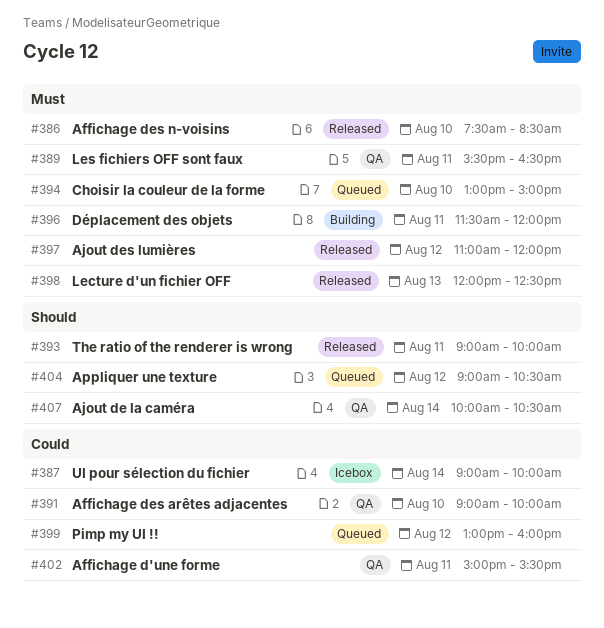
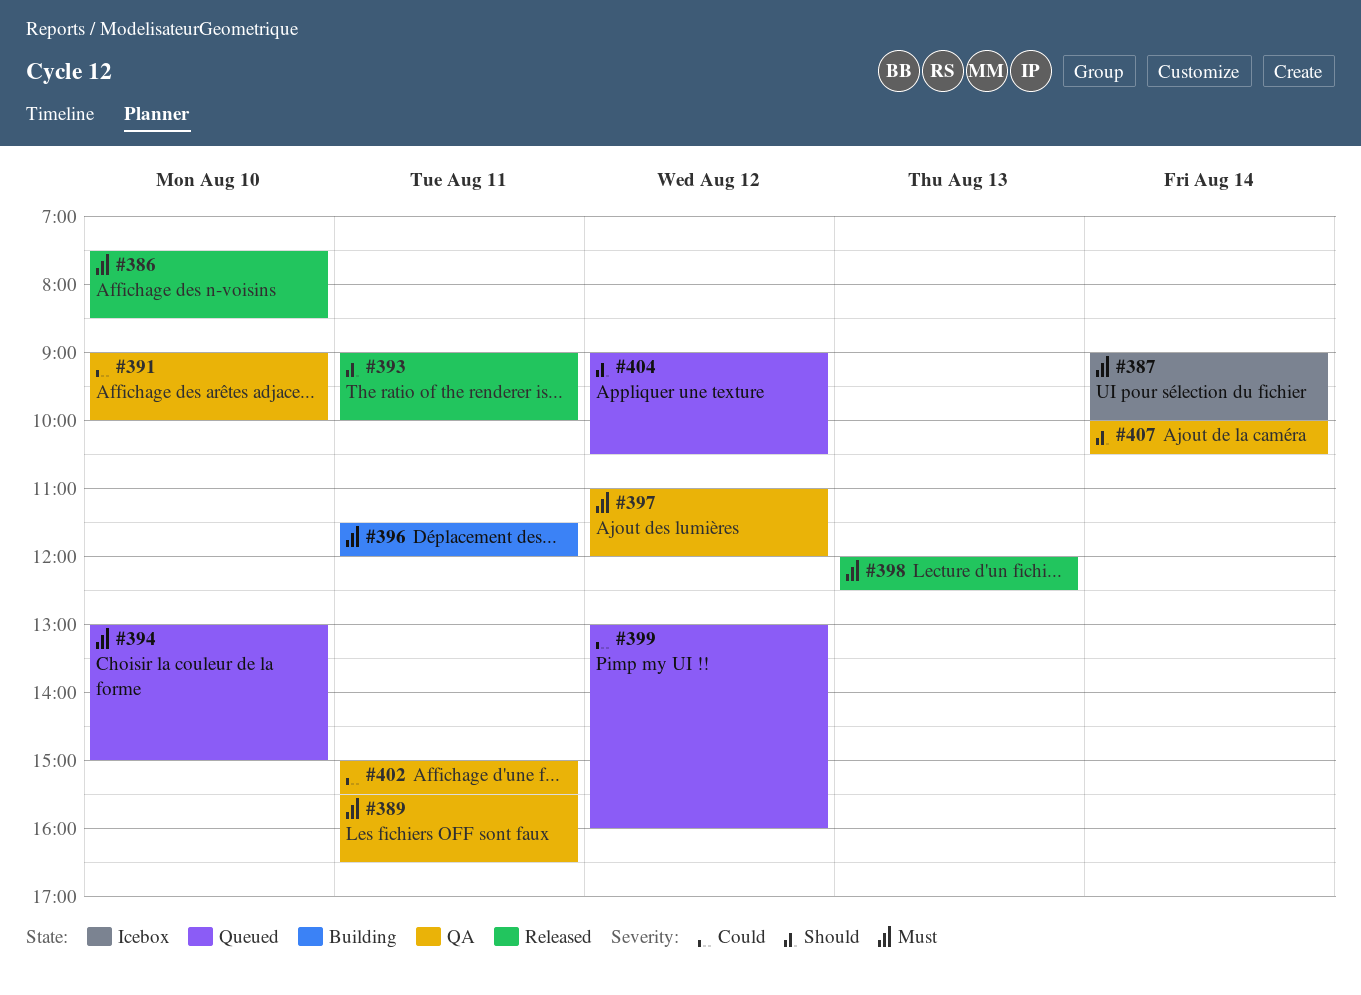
#387, priority: Could -> Must
#397, status: Released -> QA

